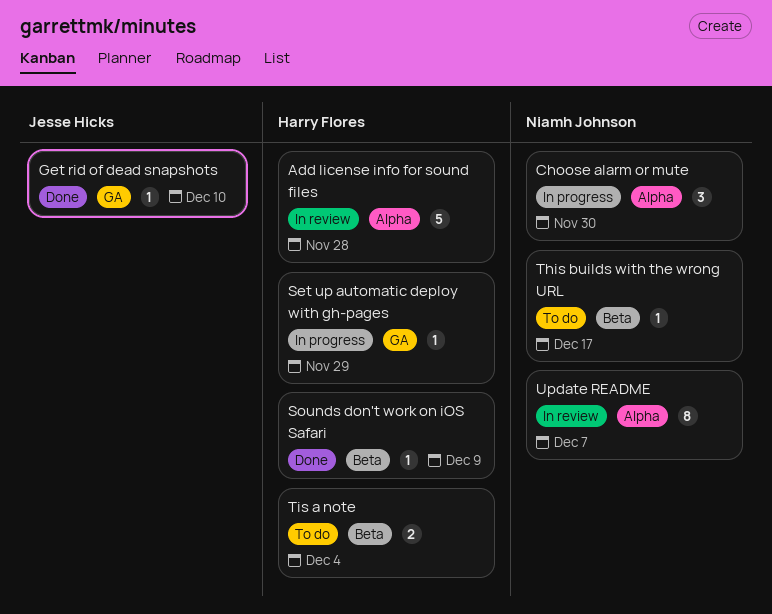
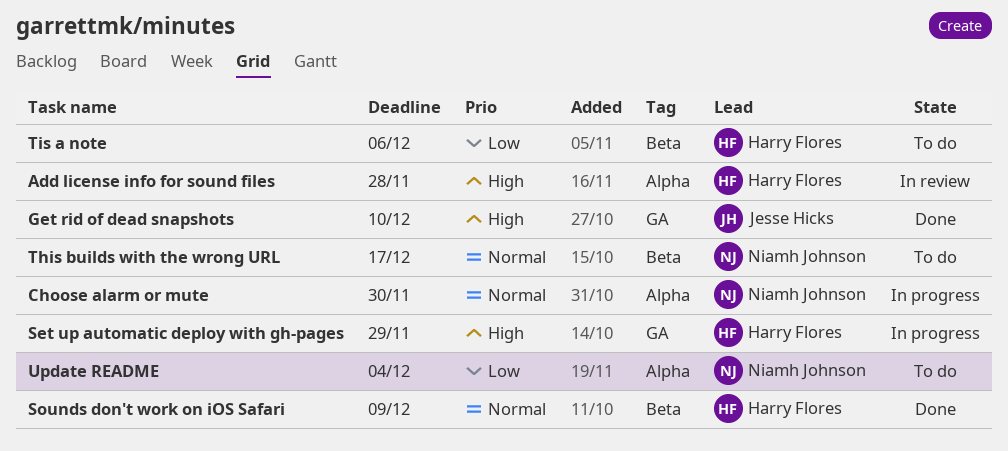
Tis a note, due: Dec 4 -> Dec 6
Update README, status: In review -> To do
Update README, due: Dec 7 -> Dec 4

